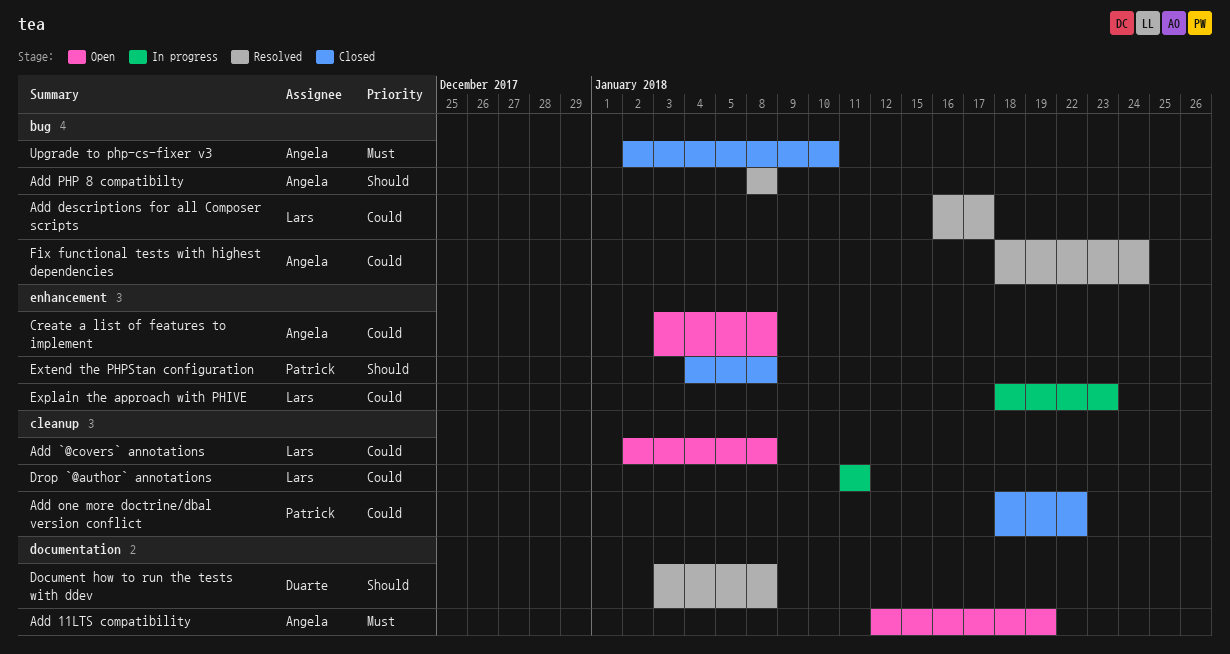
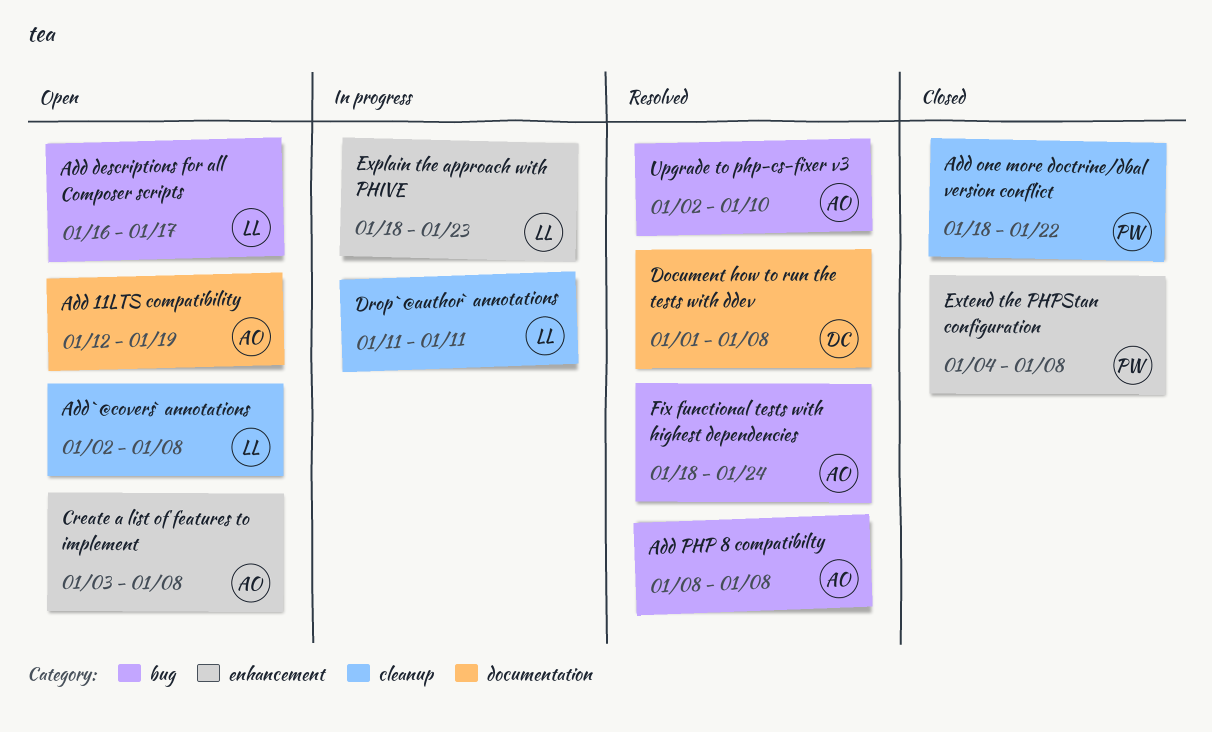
Add descriptions for all Composer scripts, status: Resolved -> Open
Document how to run the tests with ddev, start: Jan 3 -> Jan 1
Upgrade to php-cs-fixer v3, status: Closed -> Resolved

